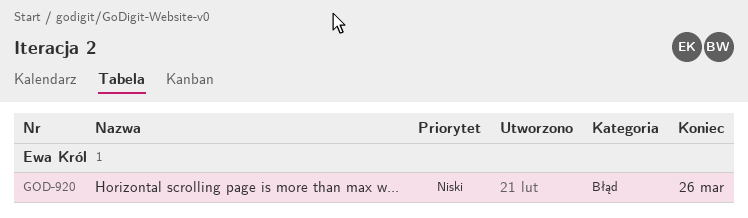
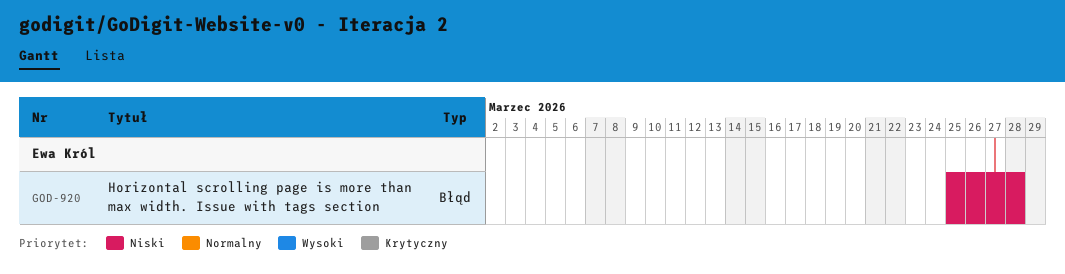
GOD-920, due: Mar 26 -> Mar 28

